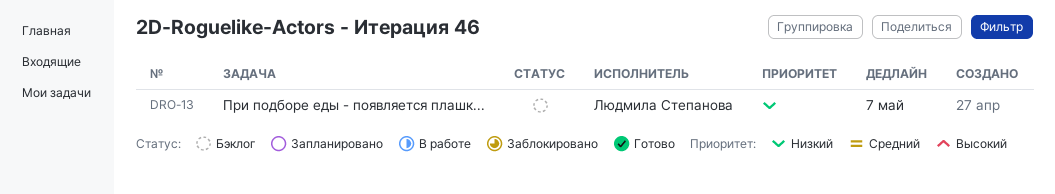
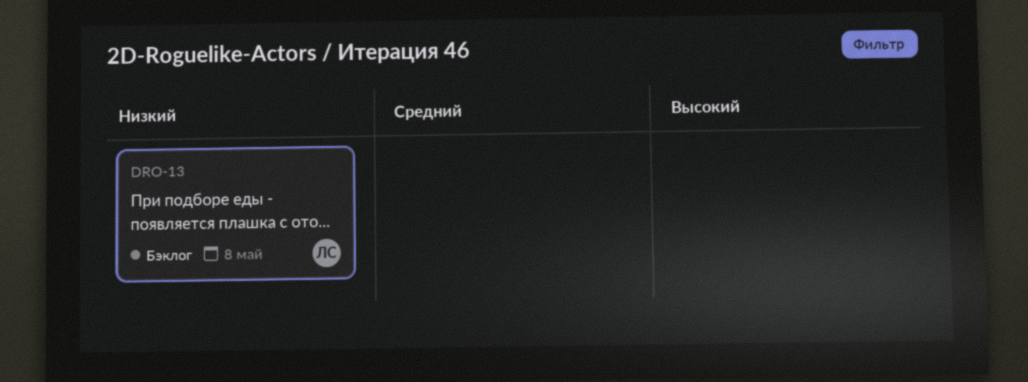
DRO-13, due: May 7 -> May 8

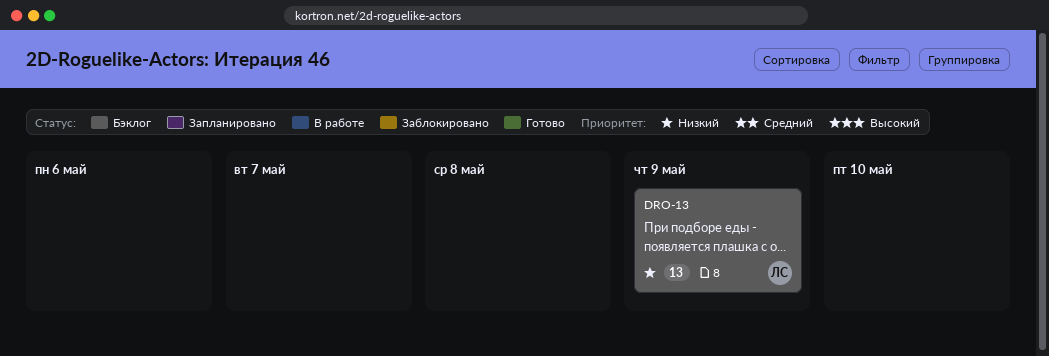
DRO-13, due: May 8 -> May 9

